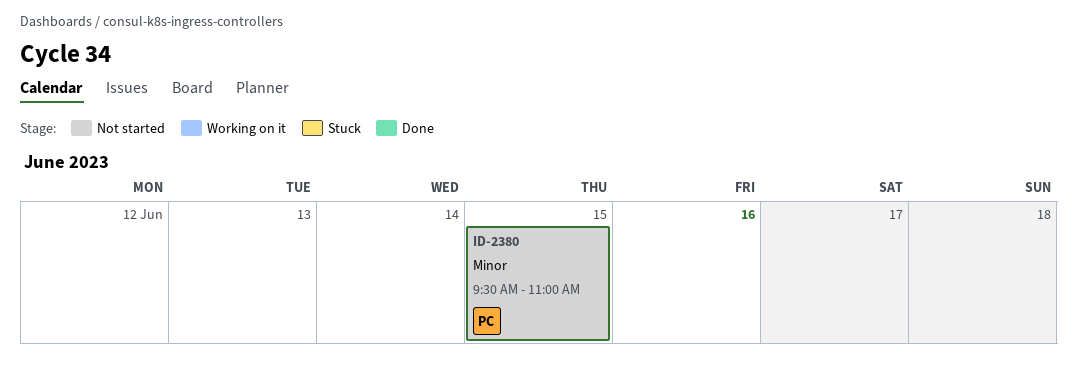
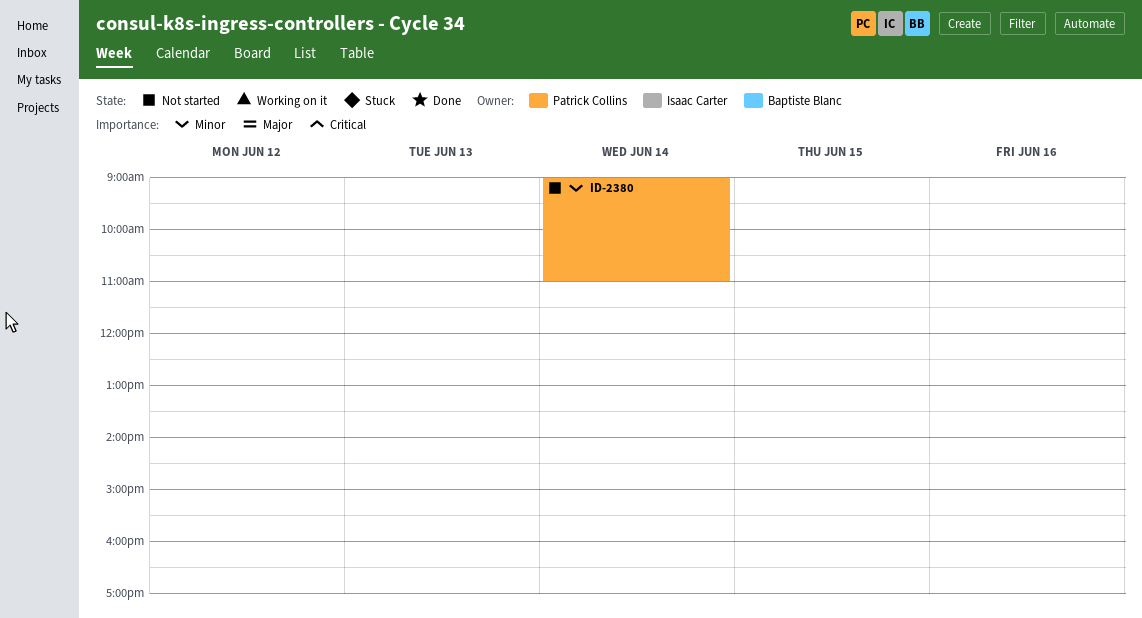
ID-2380, day: Jun 15 -> Jun 14
ID-2380, begins: 09:30 -> 09:00

